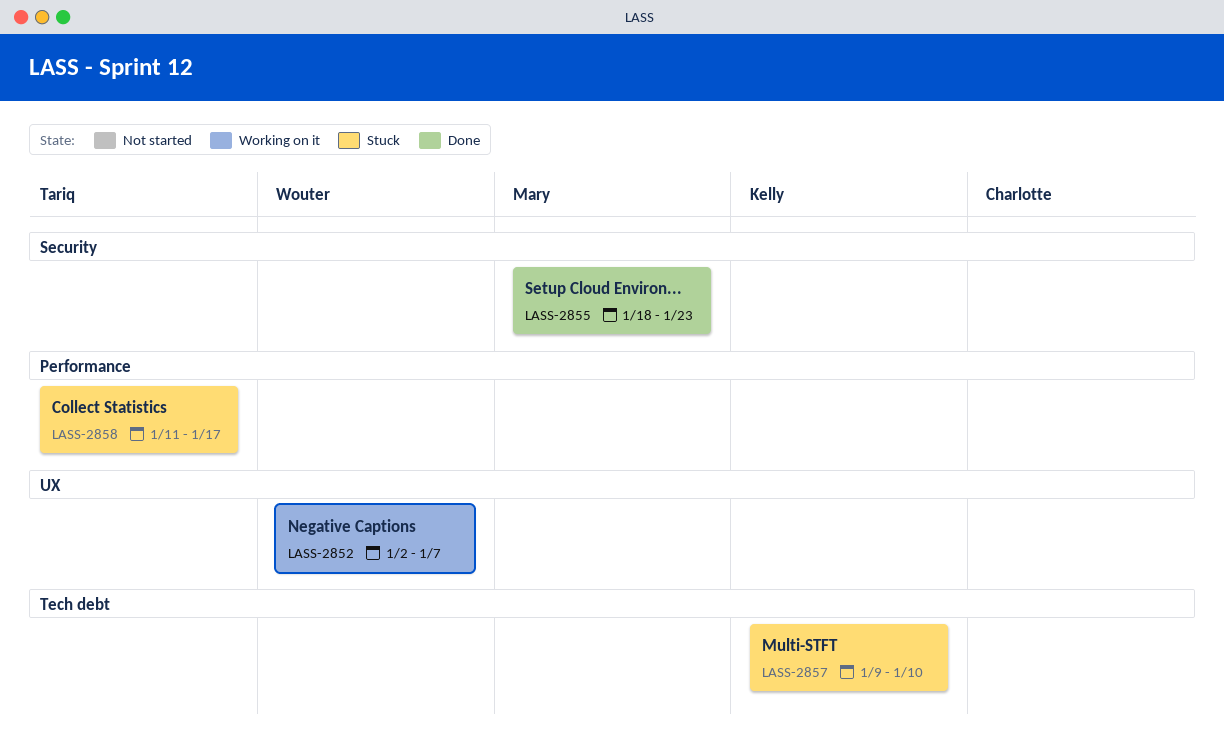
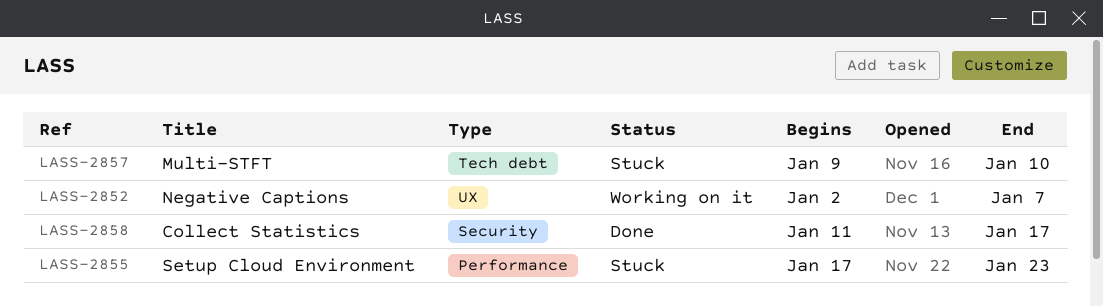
LASS-2855, status: Done -> Stuck
LASS-2855, label: Security -> Performance
LASS-2855, start: Jan 18 -> Jan 17
LASS-2858, status: Stuck -> Done
LASS-2858, label: Performance -> Security

